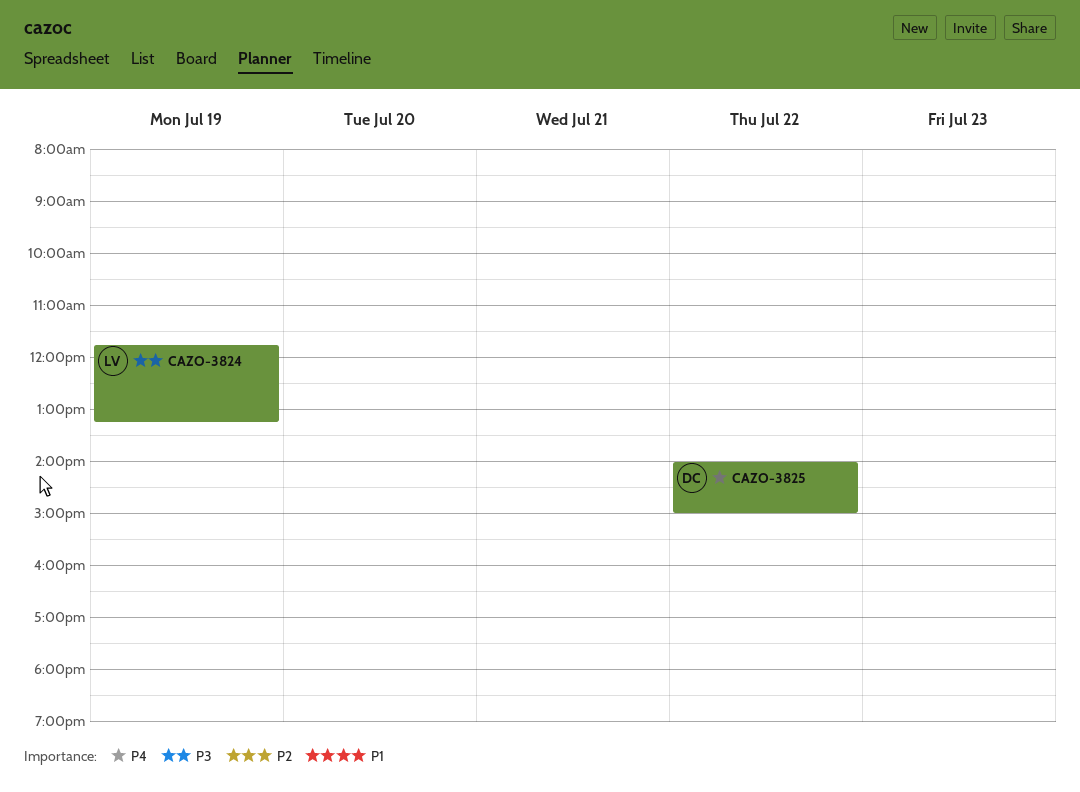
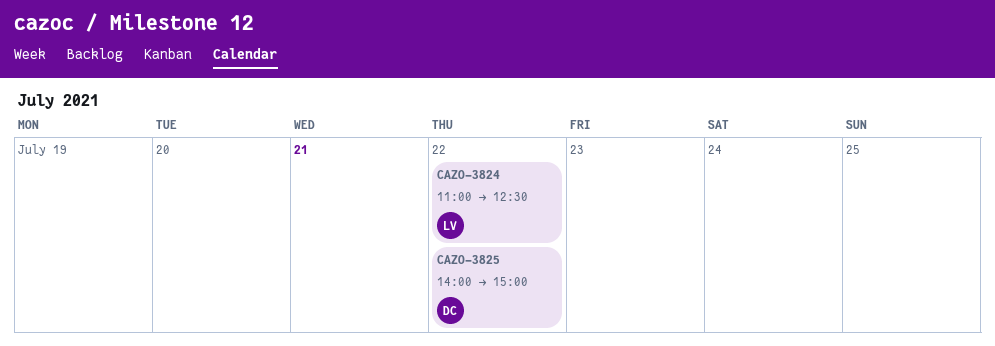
CAZO-3824, day: Jul 19 -> Jul 22
CAZO-3824, begins: 11:45 -> 11:00
CAZO-3824, ends: 13:15 -> 12:30

